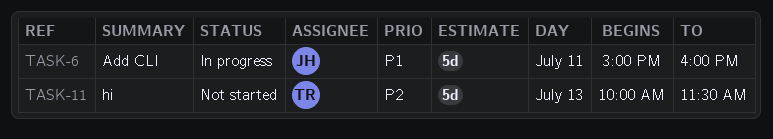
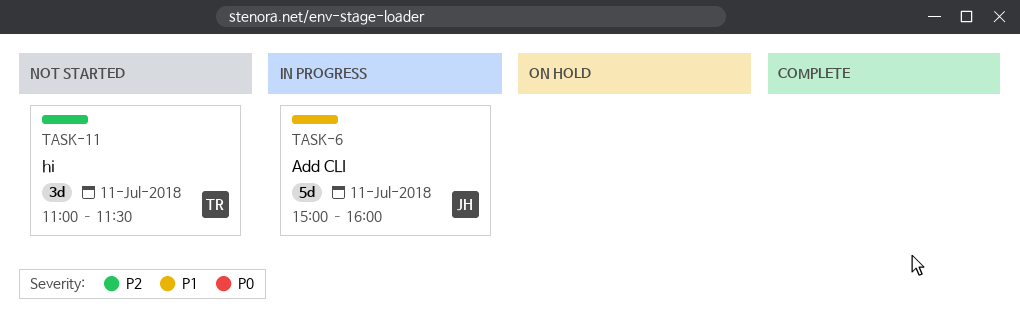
TASK-11, estimate: 5d -> 3d
TASK-11, day: Jul 13 -> Jul 11
TASK-11, begins: 10:00 -> 11:00

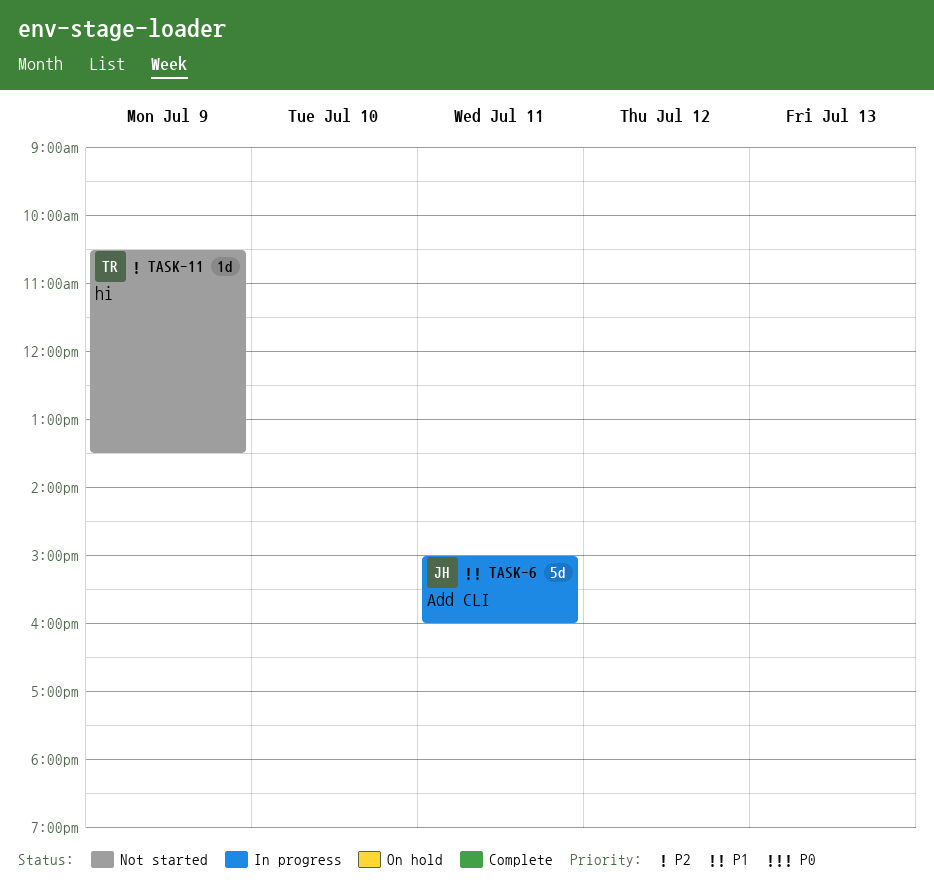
TASK-11, estimate: 3d -> 1d
TASK-11, day: Jul 11 -> Jul 9
TASK-11, begins: 11:00 -> 10:30
TASK-11, ends: 11:30 -> 13:30

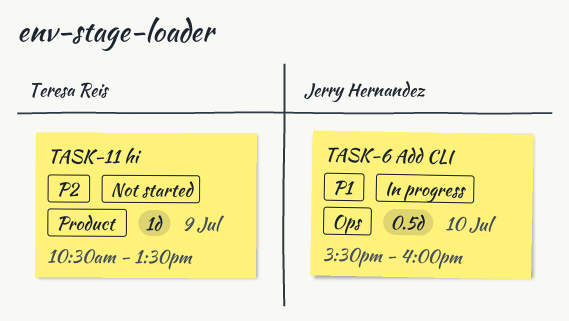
TASK-6, estimate: 5d -> 0.5d
TASK-6, day: Jul 11 -> Jul 10
TASK-6, begins: 15:00 -> 15:30

